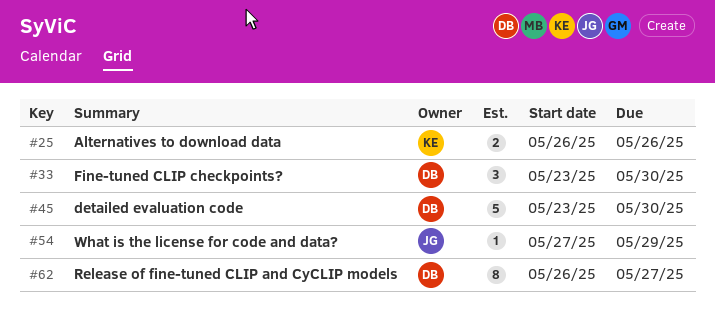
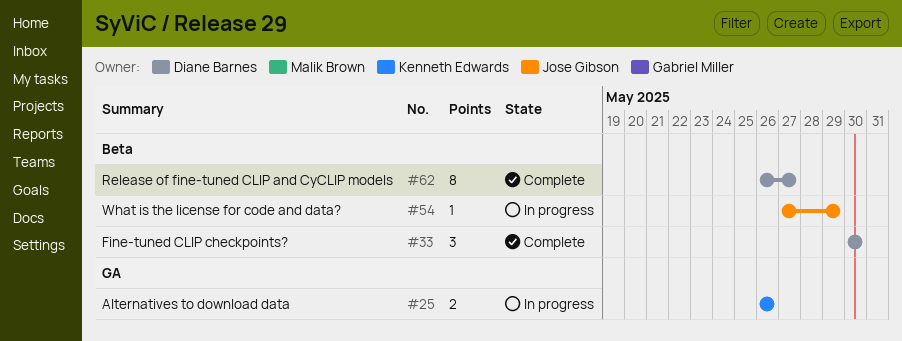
#33, start: May 23 -> May 30
#45: present -> none

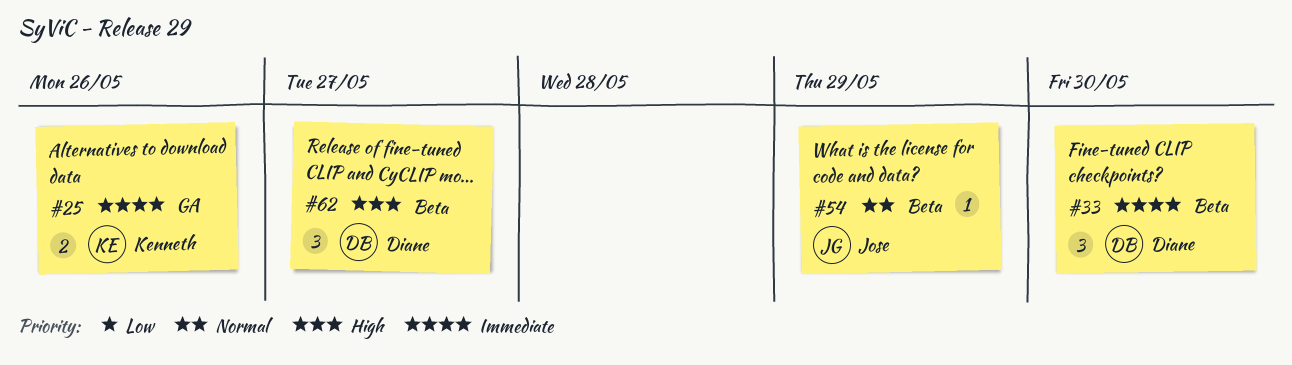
#62, estimate: 8 -> 3

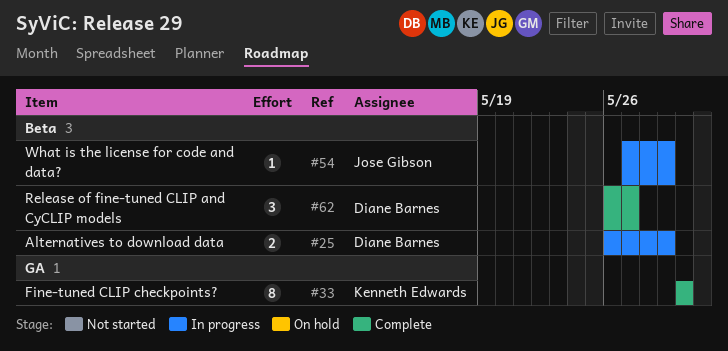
#25, owner: Kenneth Edwards -> Diane Barnes
#25, label: GA -> Beta
#25, due: May 26 -> May 29
#33, owner: Diane Barnes -> Kenneth Edwards
#33, label: Beta -> GA
#33, estimate: 3 -> 8

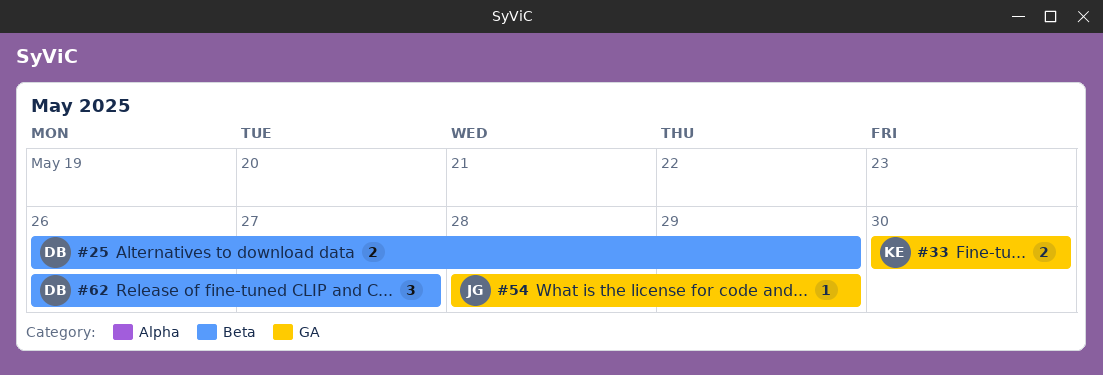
#33, estimate: 8 -> 2
#54, label: Beta -> GA
#54, start: May 27 -> May 28

